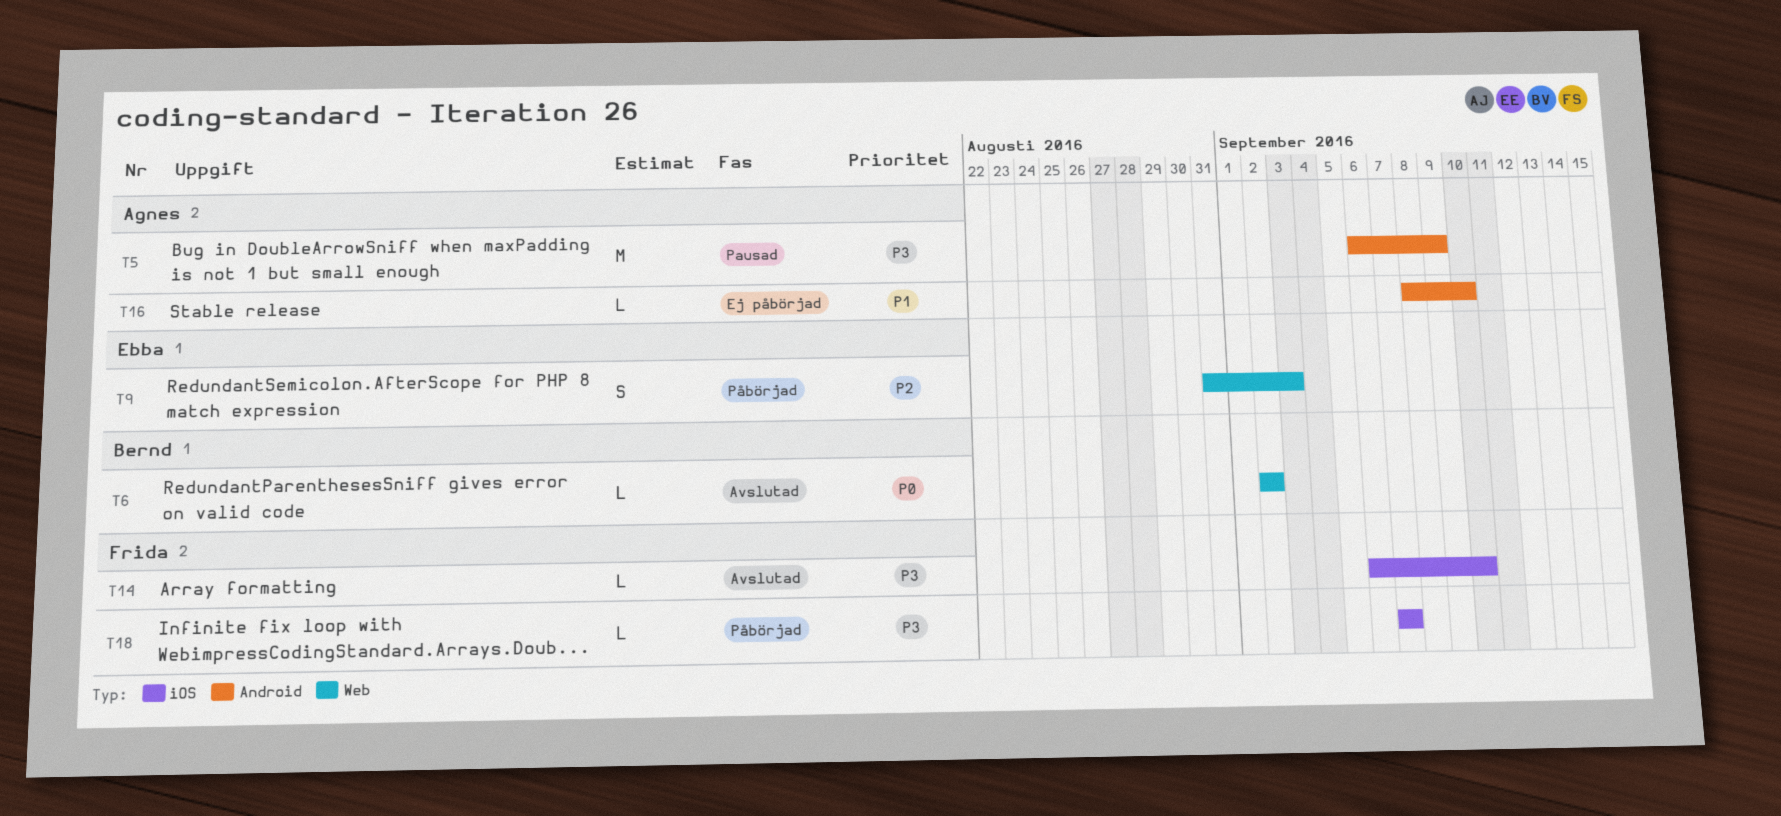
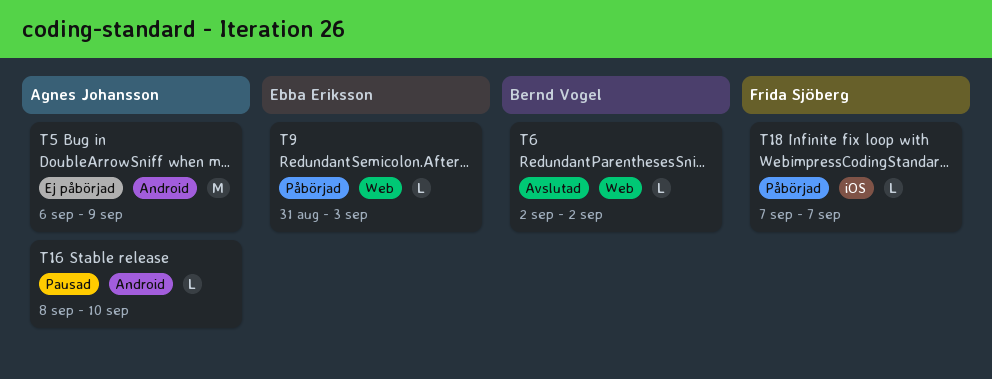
T5, status: Pausad -> Ej påbörjad
T9, estimate: S -> L
T14: present -> none
T16, status: Ej påbörjad -> Pausad

